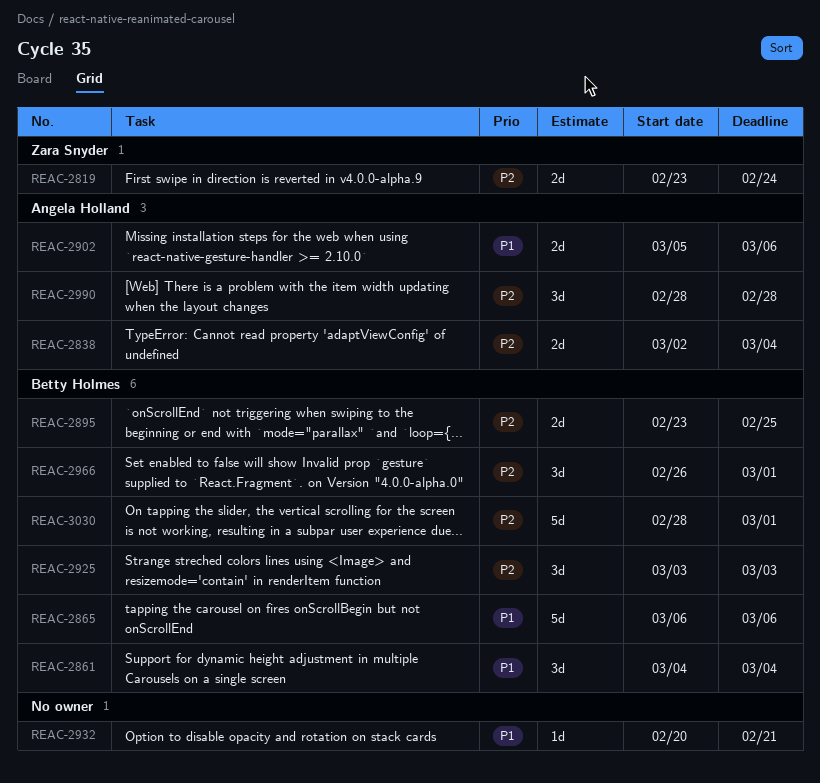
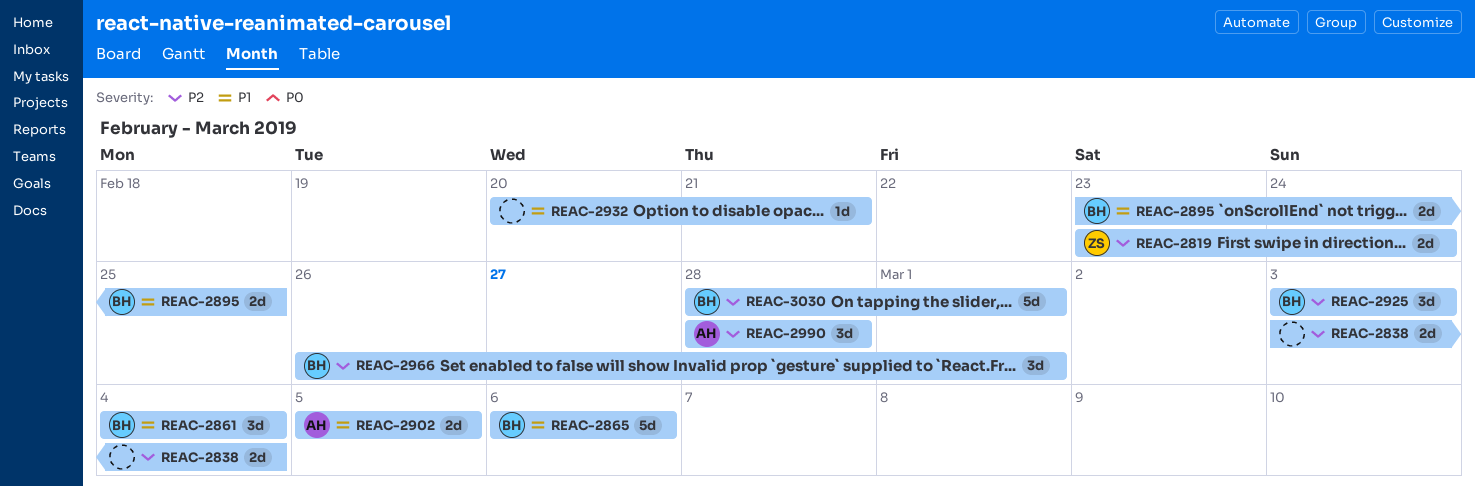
REAC-2838, owner: Angela Holland -> none
REAC-2838, start: Mar 2 -> Mar 3
REAC-2895, priority: P2 -> P1
REAC-2902, due: Mar 6 -> Mar 5

